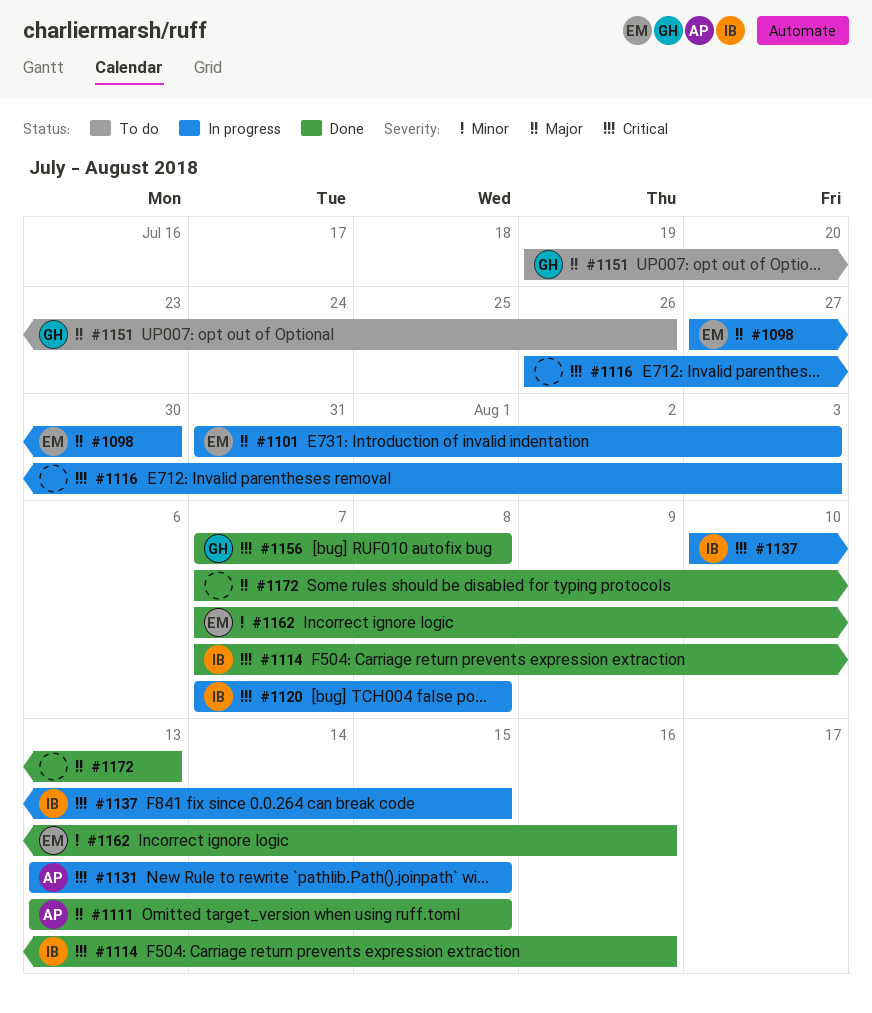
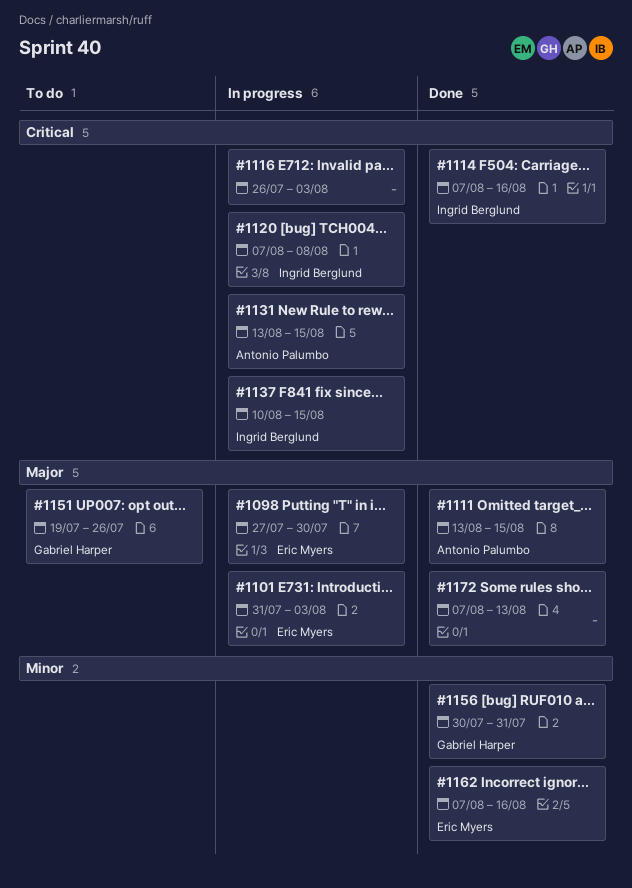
#1156, priority: Critical -> Minor
#1156, start: Aug 7 -> Jul 30
#1156, due: Aug 8 -> Jul 31

